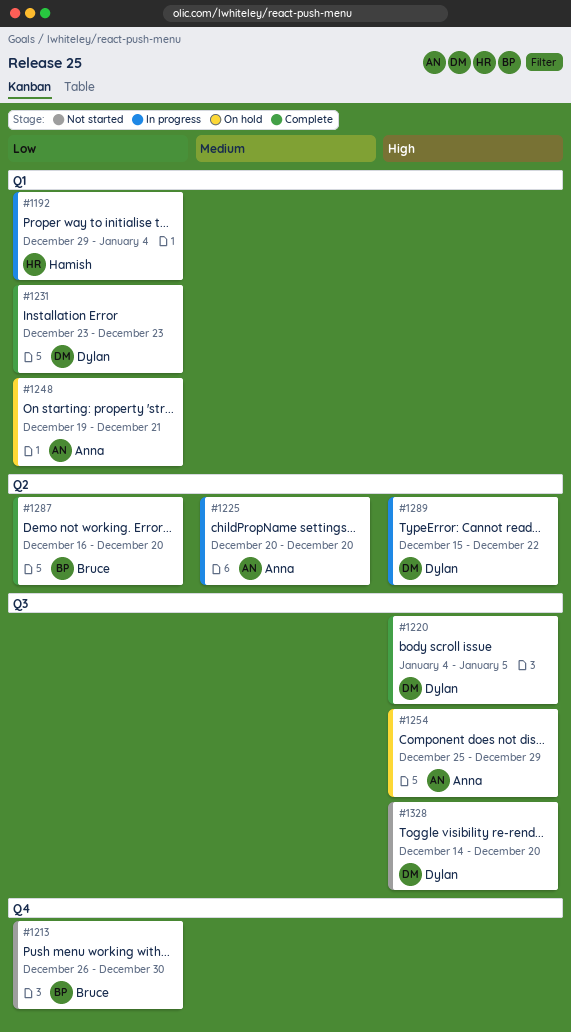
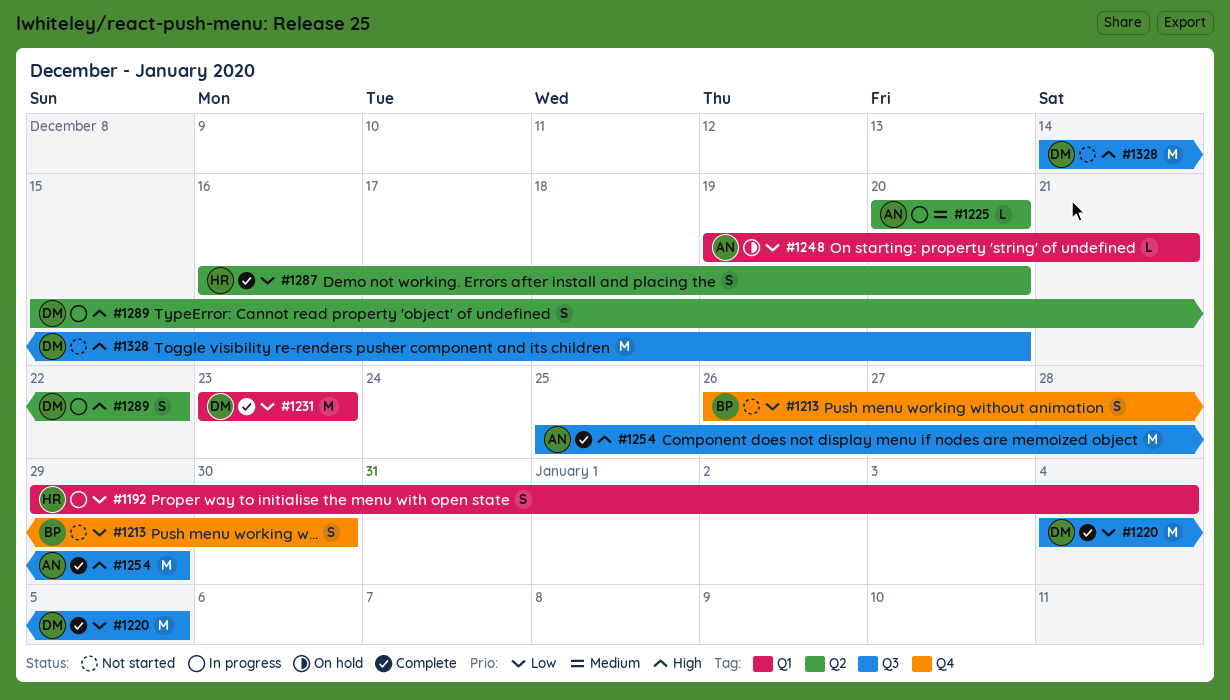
#1220, priority: High -> Low
#1254, status: On hold -> Complete
#1287, owner: Bruce -> Hamish

